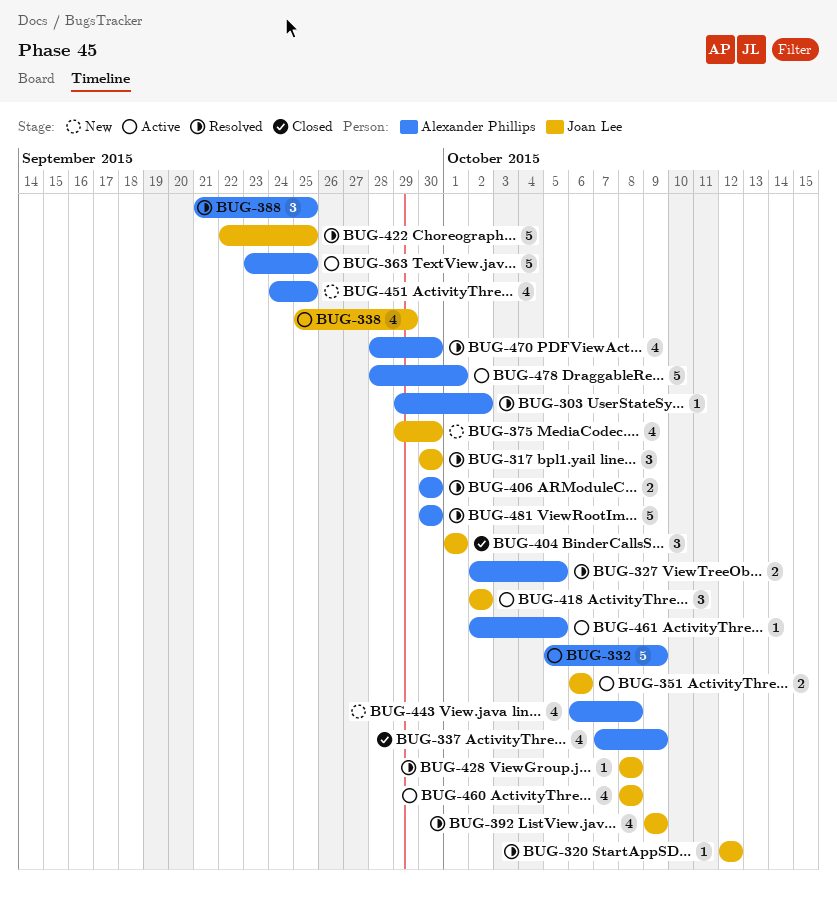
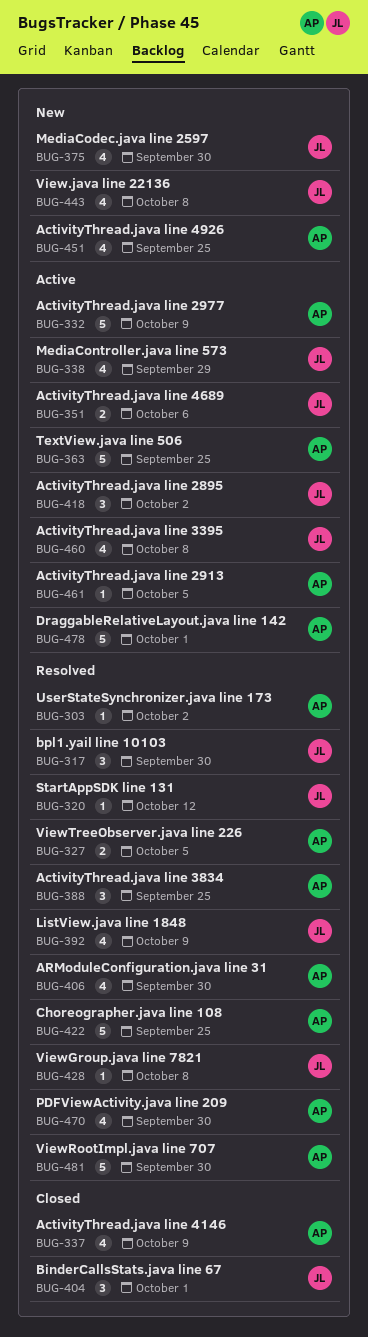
BUG-406, estimate: 2 -> 4
BUG-422, owner: Joan Lee -> Alexander Phillips
BUG-443, owner: Alexander Phillips -> Joan Lee

